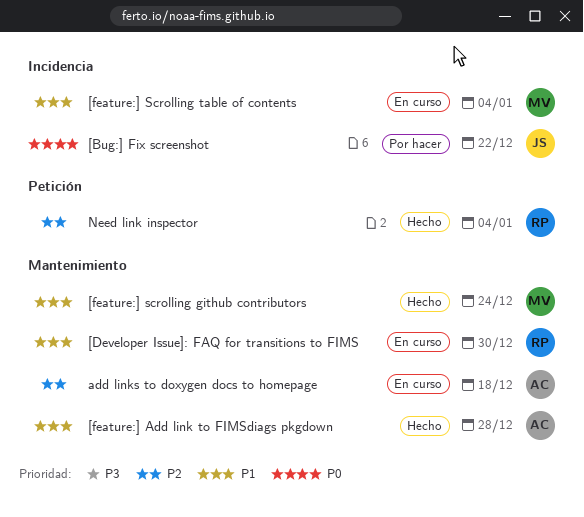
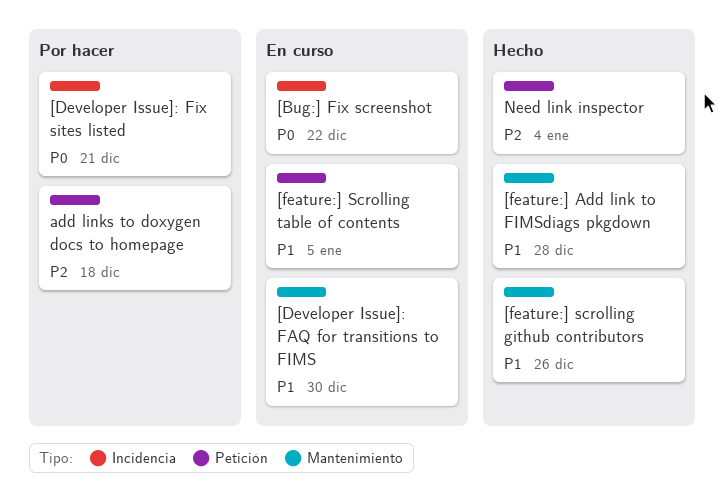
[Bug:] Fix screenshot, status: Por hacer -> En curso
[Developer Issue]: Fix sites listed: none -> present
[feature:] scrolling github contributors, due: Dec 24 -> Dec 26
[feature:] Scrolling table of contents, label: Incidencia -> Petición
[feature:] Scrolling table of contents, due: Jan 4 -> Jan 5
add links to doxygen docs to homepage, status: En curso -> Por hacer
add links to doxygen docs to homepage, label: Mantenimiento -> Petición

